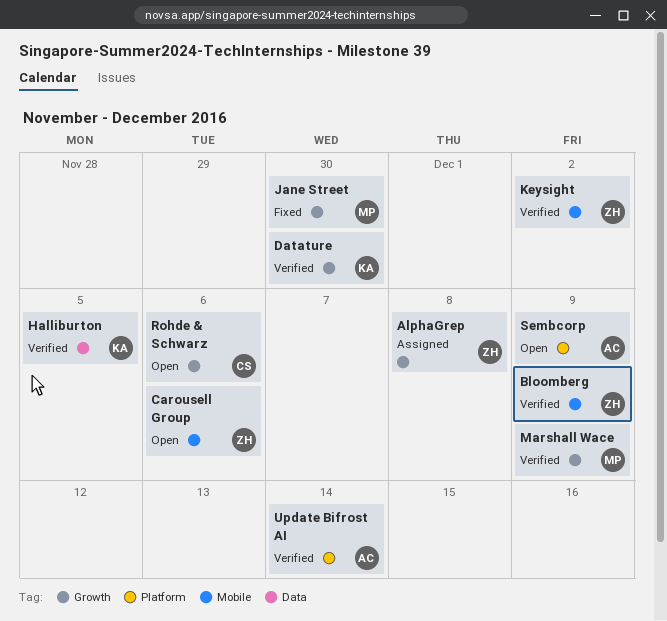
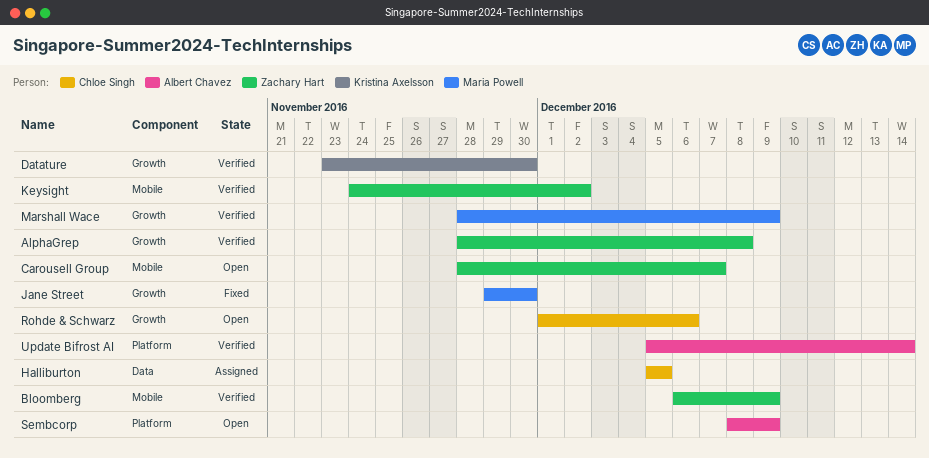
AlphaGrep, status: Assigned -> Verified
Carousell Group, due: Dec 6 -> Dec 7
Halliburton, status: Verified -> Assigned
Halliburton, owner: Kristina Axelsson -> Chloe Singh

